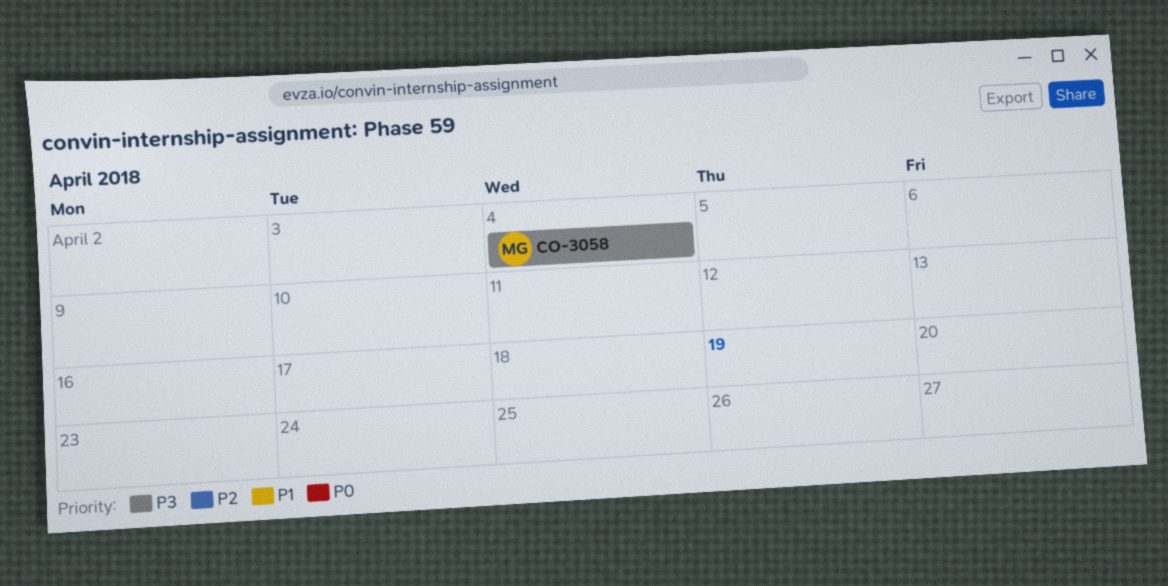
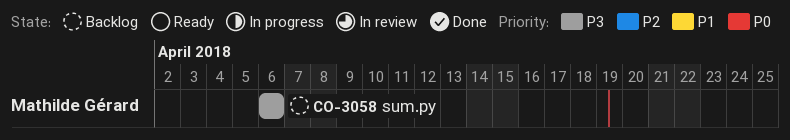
CO-3058, start: Apr 4 -> Apr 6
CO-3058, due: Apr 4 -> Apr 6

